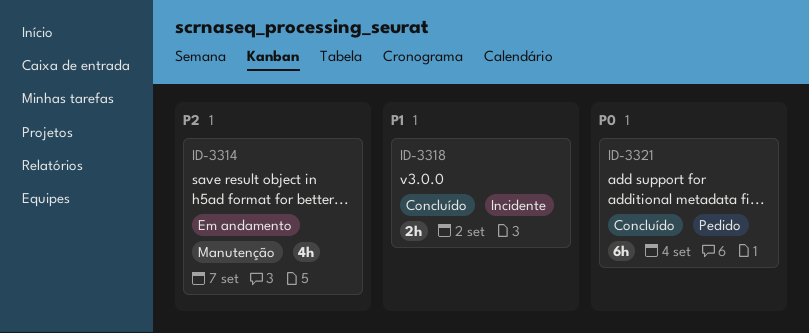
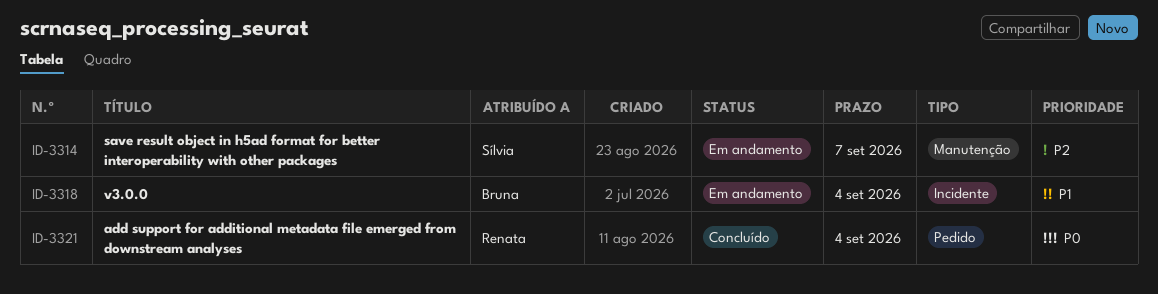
ID-3318, status: Concluído -> Em andamento
ID-3318, due: Sep 2 -> Sep 4

